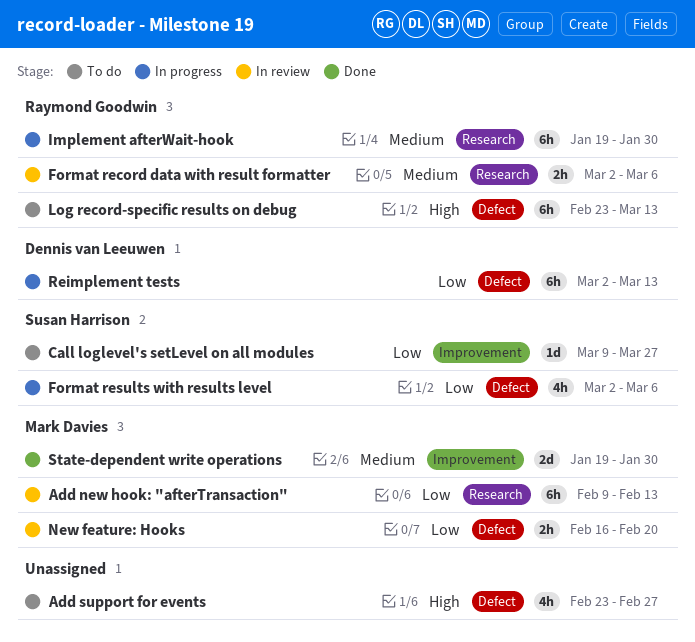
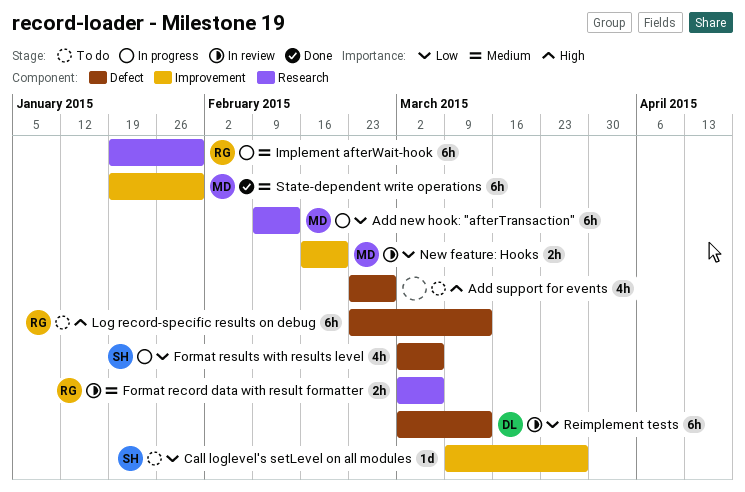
Add new hook: "afterTransaction", status: In review -> In progress
New feature: Hooks, label: Defect -> Improvement
Reimplement tests, status: In progress -> In review
State-dependent write operations, estimate: 2d -> 6h

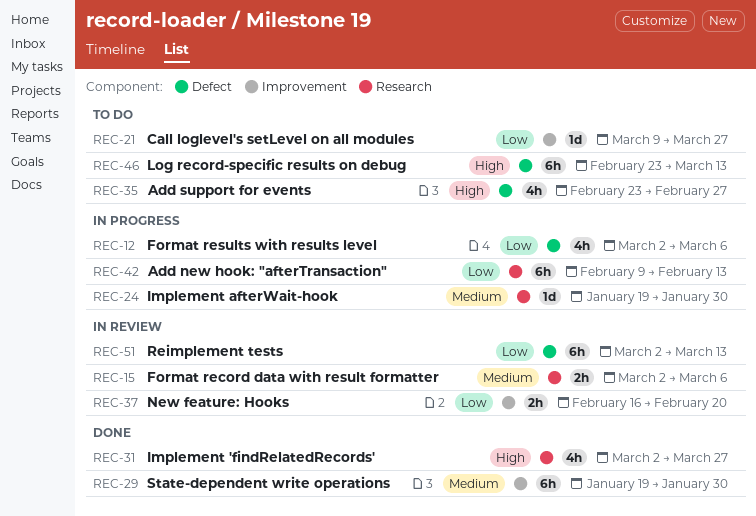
Implement 'findRelatedRecords': none -> present
Implement afterWait-hook, estimate: 6h -> 1d

